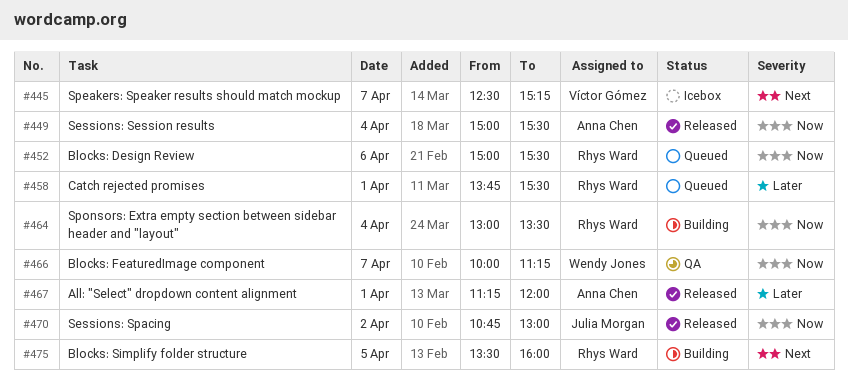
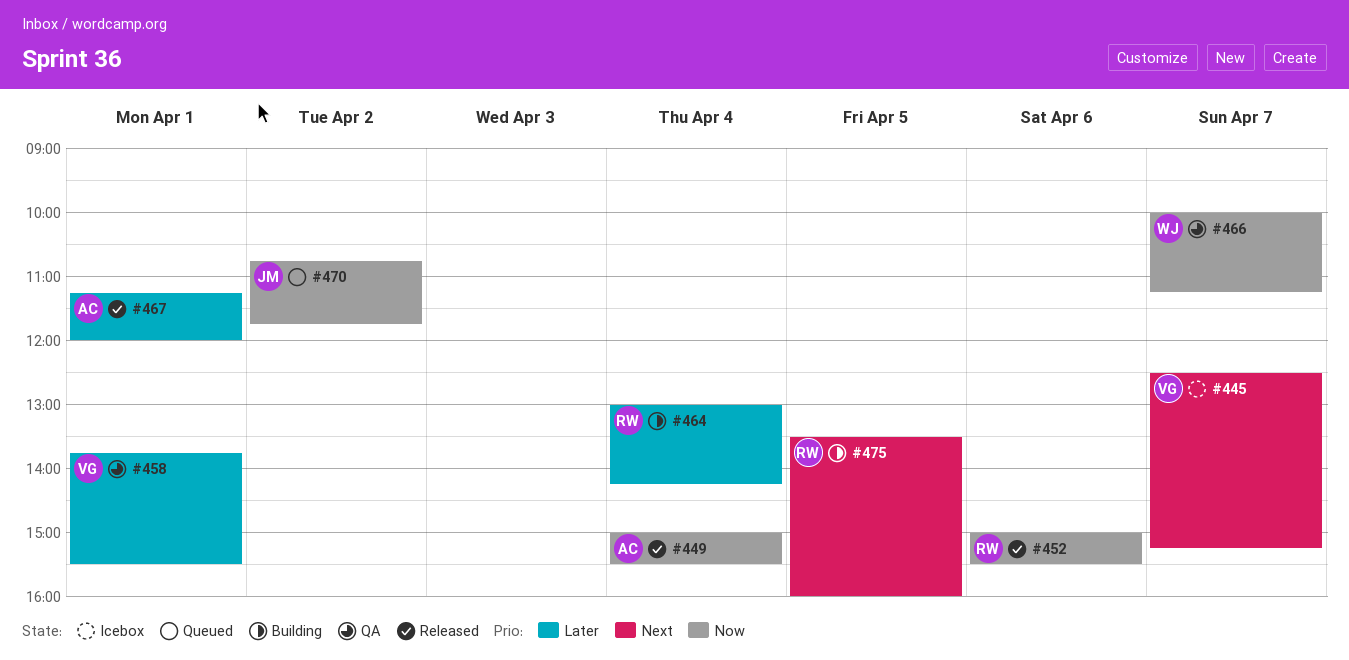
#452, status: Queued -> Released
#458, status: Queued -> QA
#458, owner: Rhys Ward -> Víctor Gómez
#464, priority: Now -> Later
#464, ends: 13:30 -> 14:15
#470, status: Released -> Queued
#470, ends: 13:00 -> 11:45

